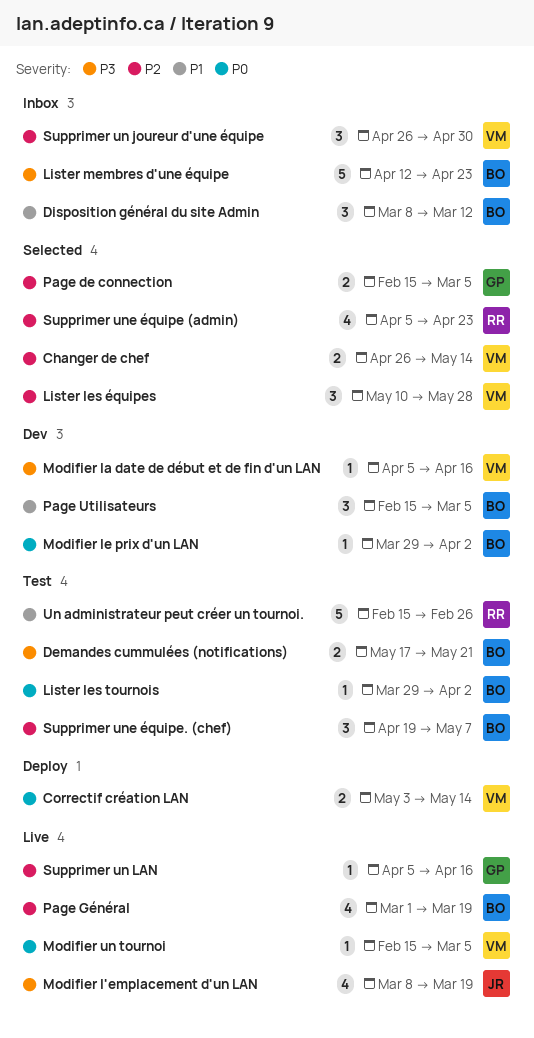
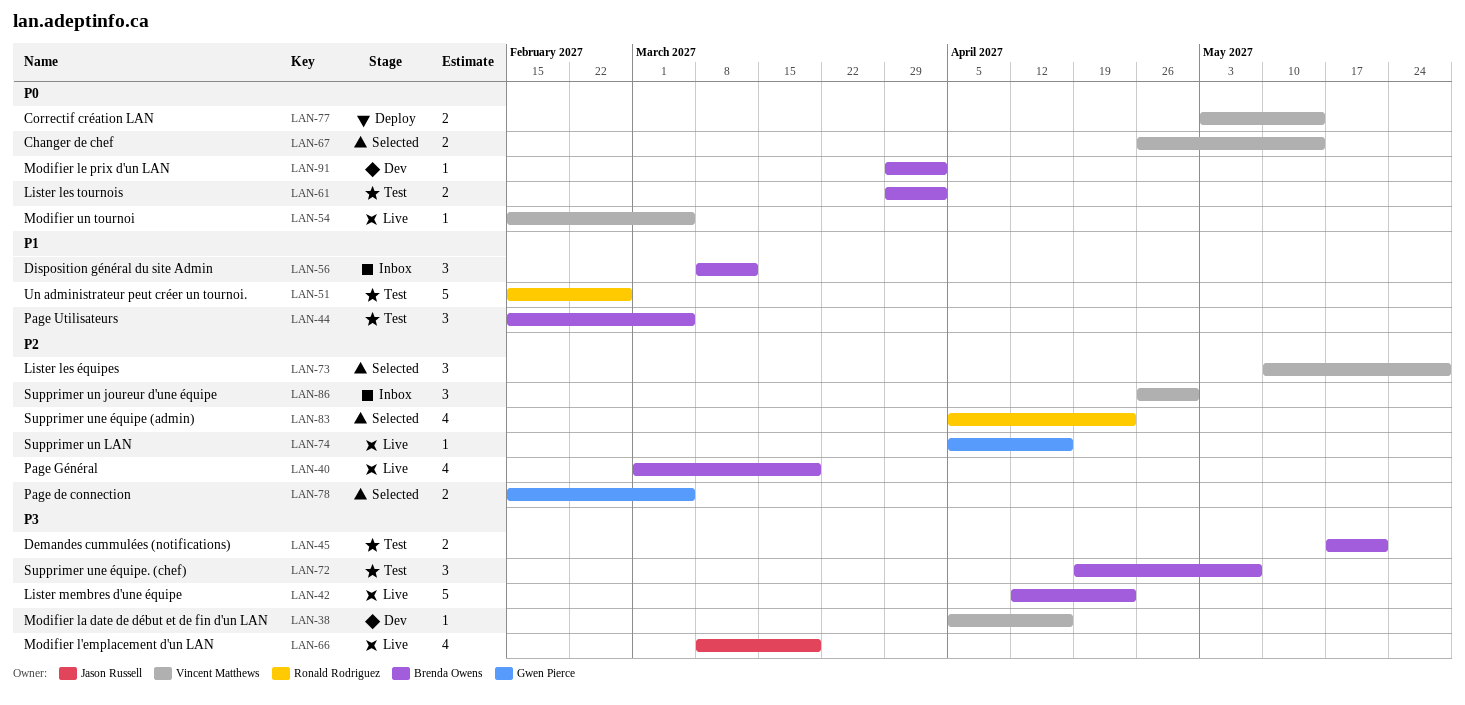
Changer de chef, priority: P2 -> P0
Lister les tournois, estimate: 1 -> 2
Lister membres d'une équipe, status: Inbox -> Live
Page Utilisateurs, status: Dev -> Test
Supprimer une équipe. (chef), priority: P2 -> P3

